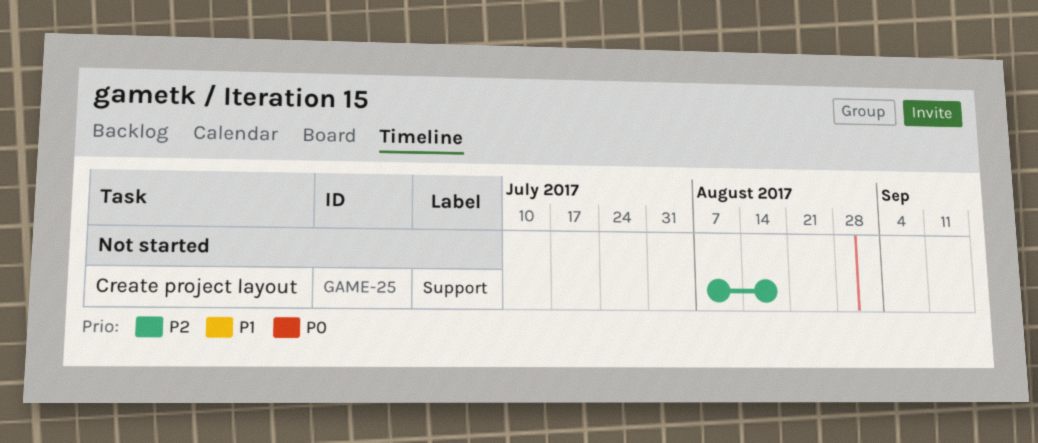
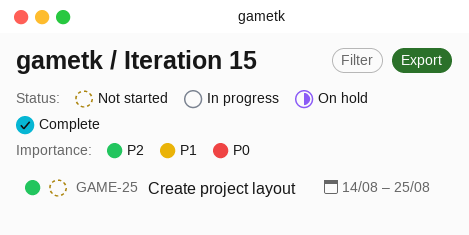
GAME-25, start: Aug 7 -> Aug 14
GAME-25, due: Aug 18 -> Aug 25

